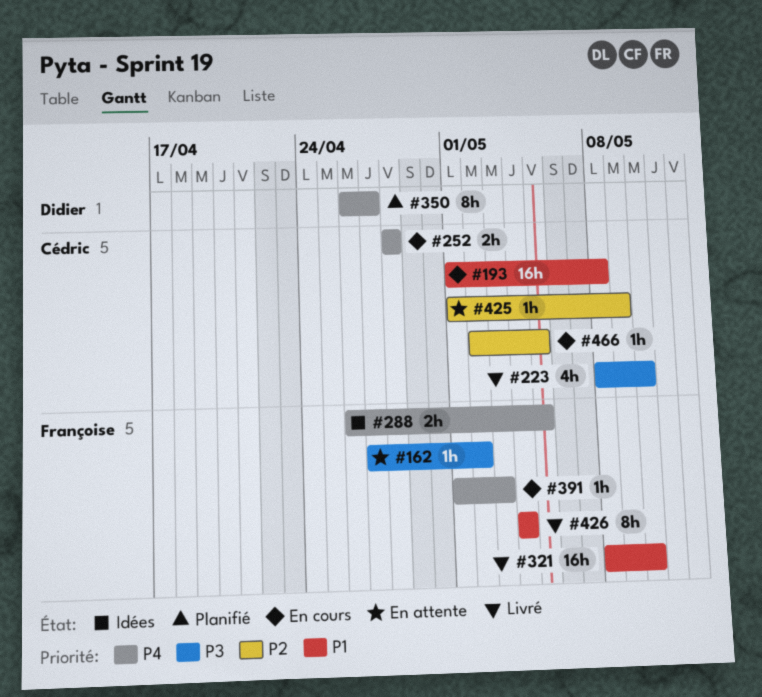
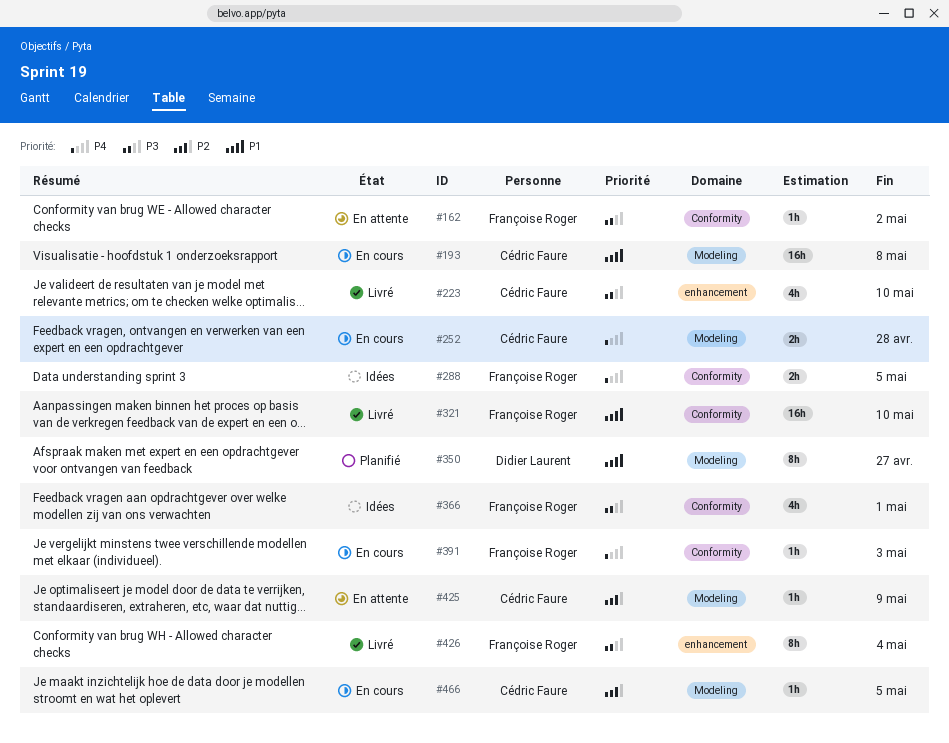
#350, priority: P4 -> P1
#366: none -> present
#426, priority: P1 -> P3

